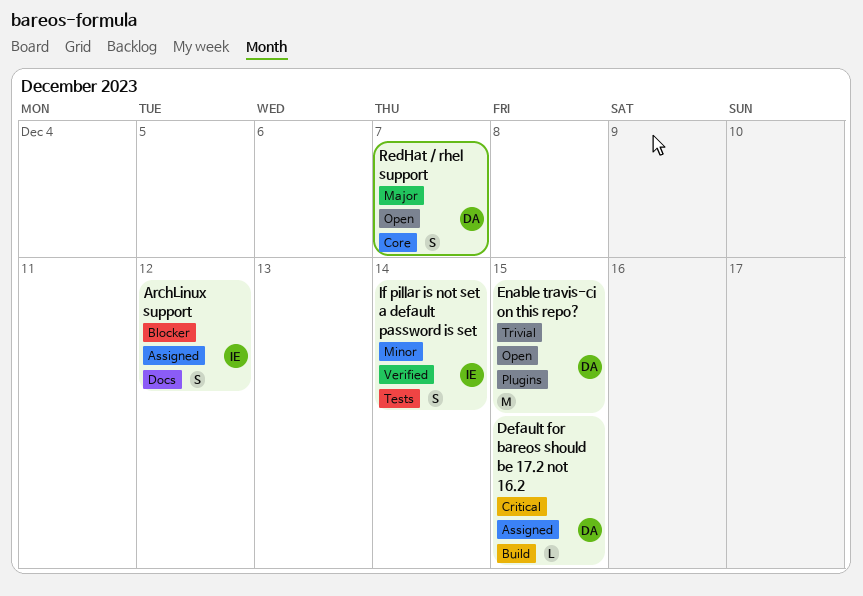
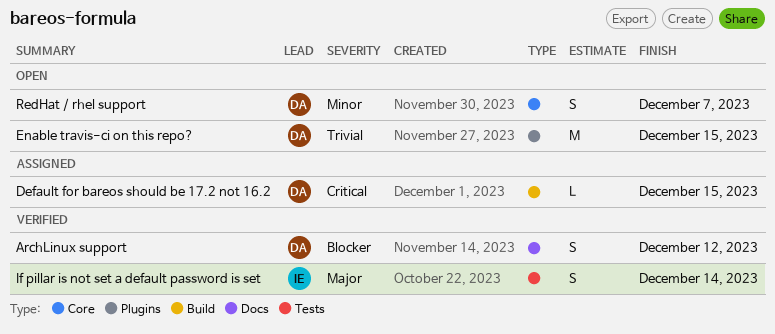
ArchLinux support, status: Assigned -> Verified
ArchLinux support, owner: IE -> DA
If pillar is not set a default password is set, priority: Minor -> Major
RedHat / rhel support, priority: Major -> Minor

